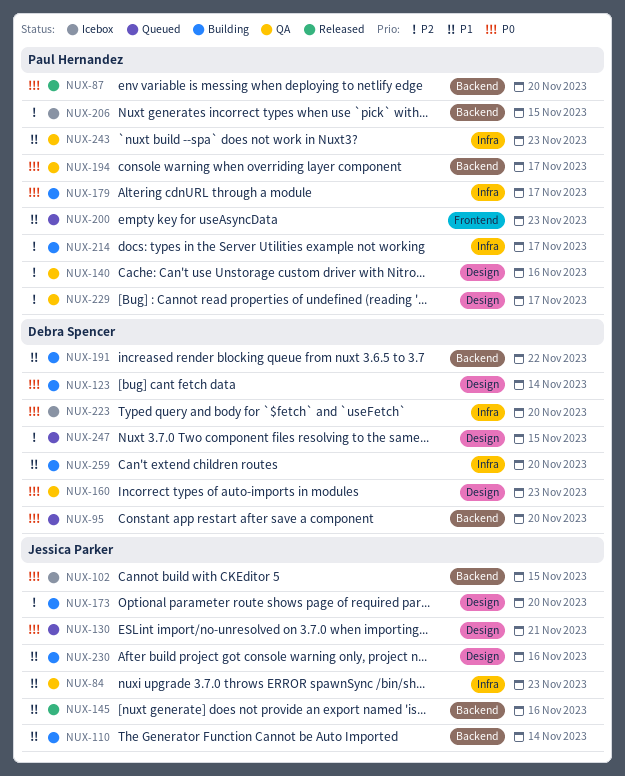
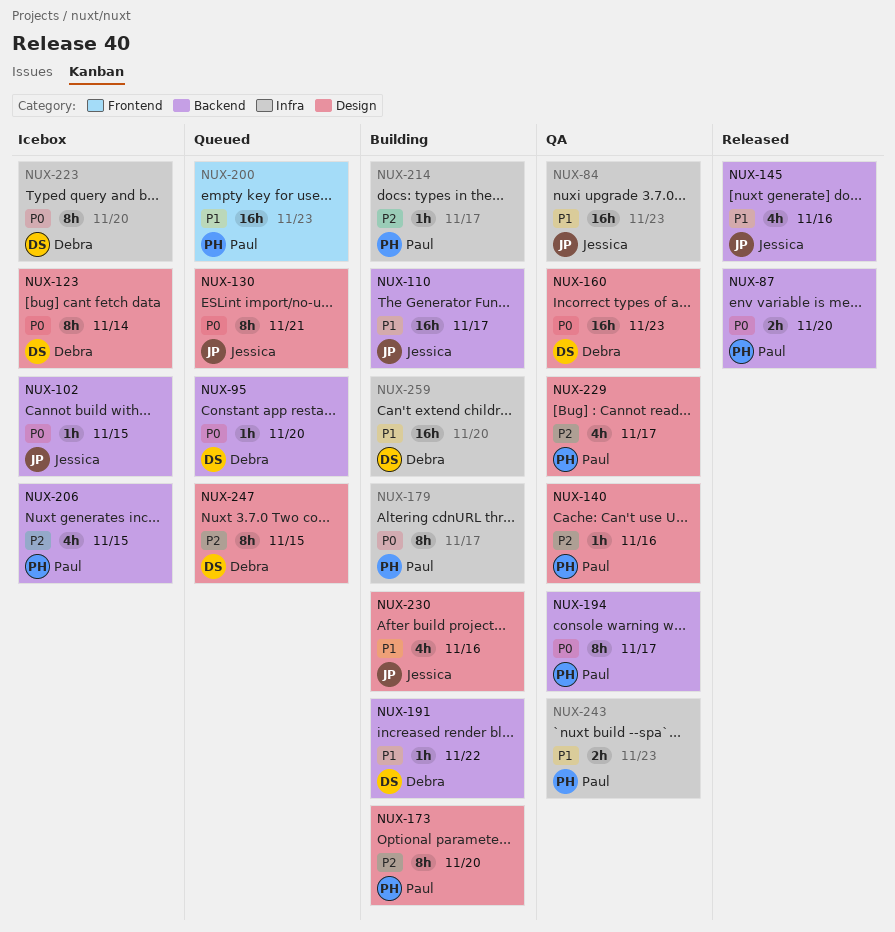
NUX-110, due: Nov 14 -> Nov 17
NUX-123, status: Building -> Icebox
NUX-173, owner: Jessica Parker -> Paul Hernandez

